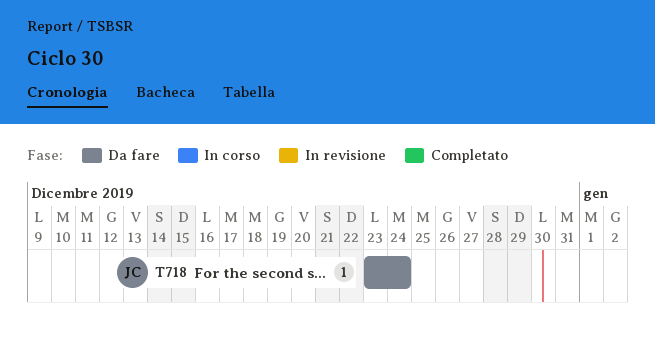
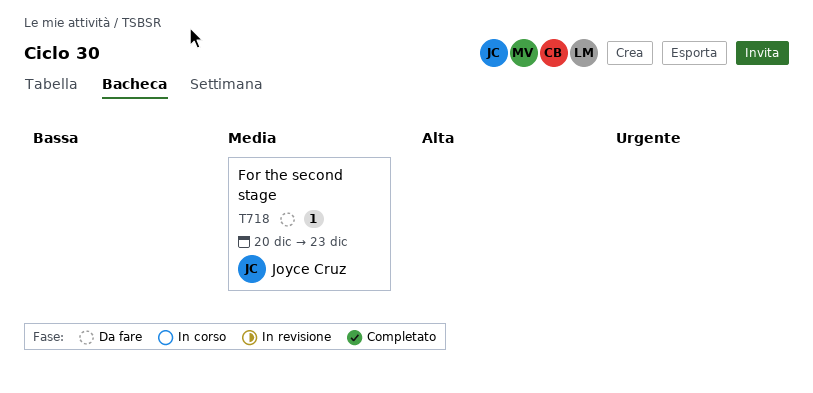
T718, start: Dec 23 -> Dec 20
T718, due: Dec 24 -> Dec 23

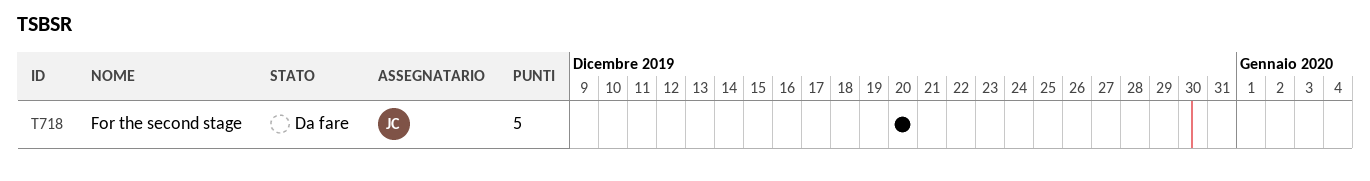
T718, estimate: 1 -> 5
T718, due: Dec 23 -> Dec 20

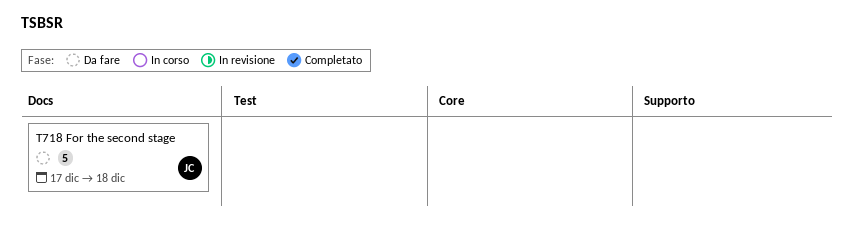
T718, start: Dec 20 -> Dec 17
T718, due: Dec 20 -> Dec 18

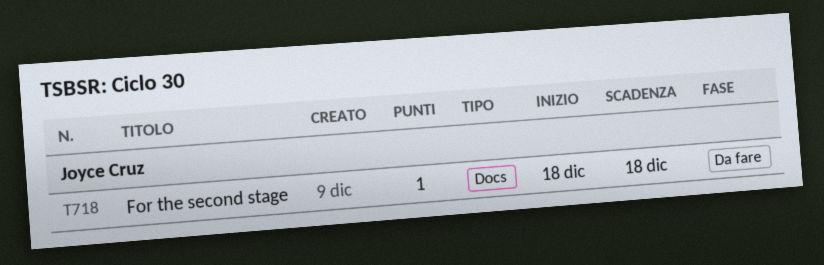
T718, estimate: 5 -> 1
T718, start: Dec 17 -> Dec 18

